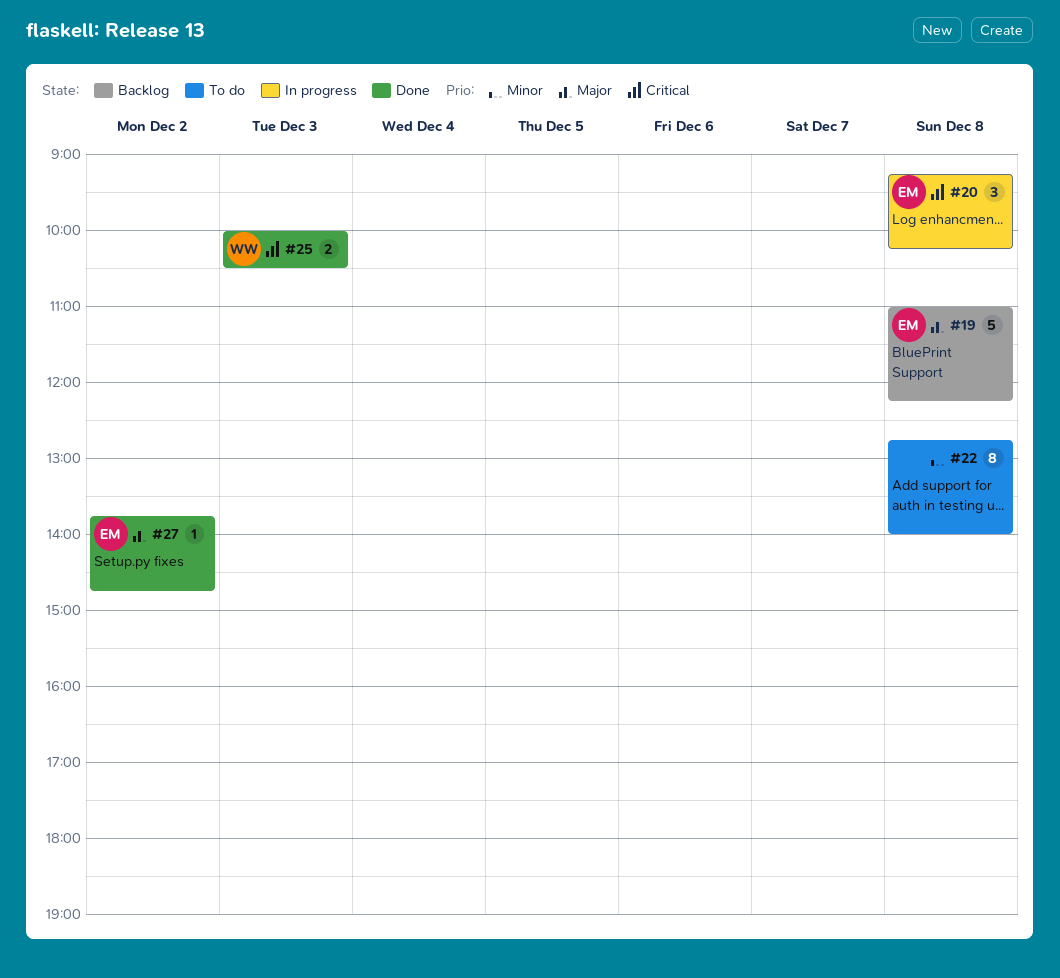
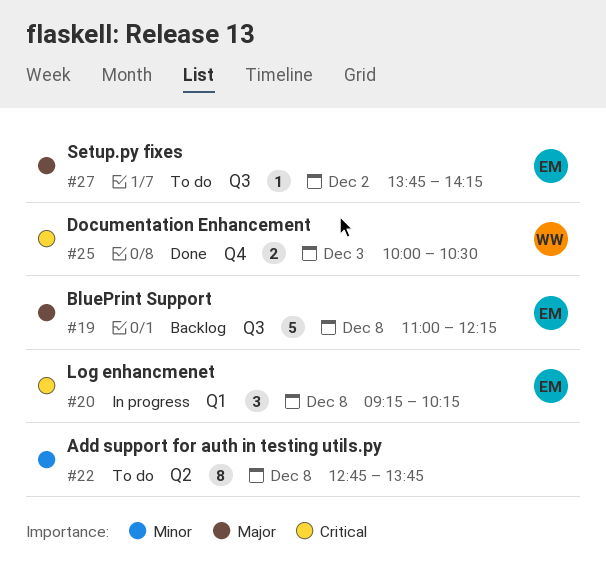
#22, ends: 14:00 -> 13:45
#27, status: Done -> To do
#27, ends: 14:45 -> 14:15

